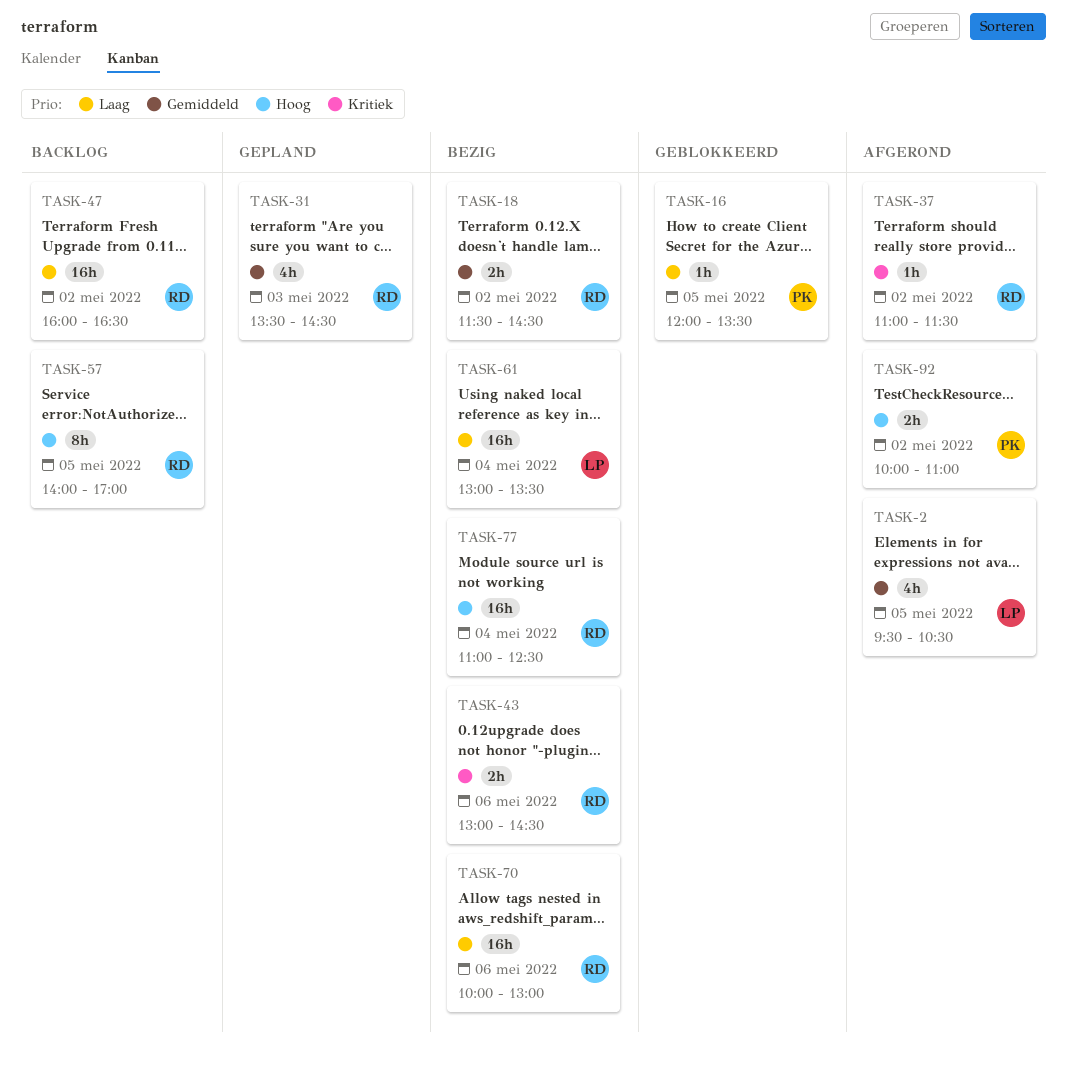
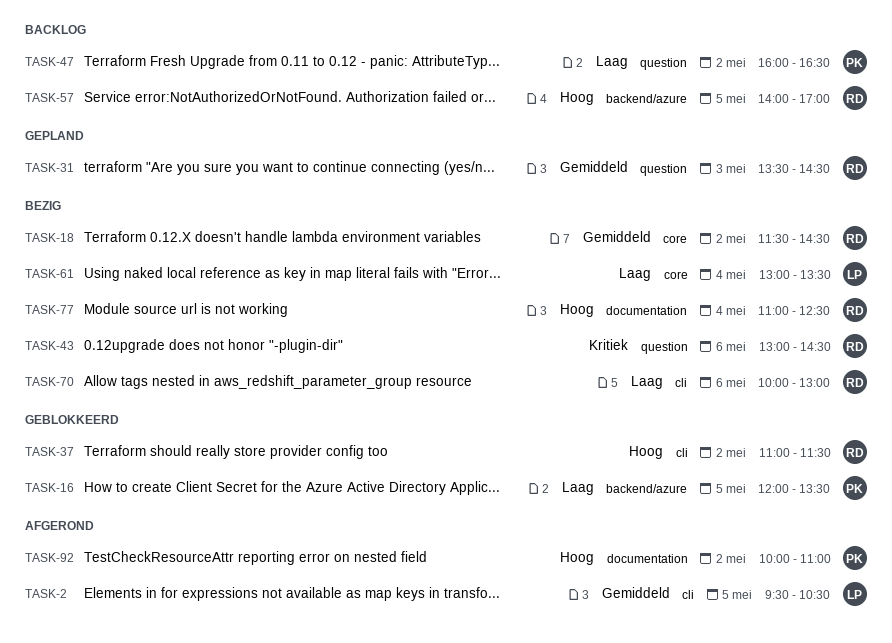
TASK-37, status: Afgerond -> Geblokkeerd
TASK-37, priority: Kritiek -> Hoog
TASK-47, owner: RD -> PK

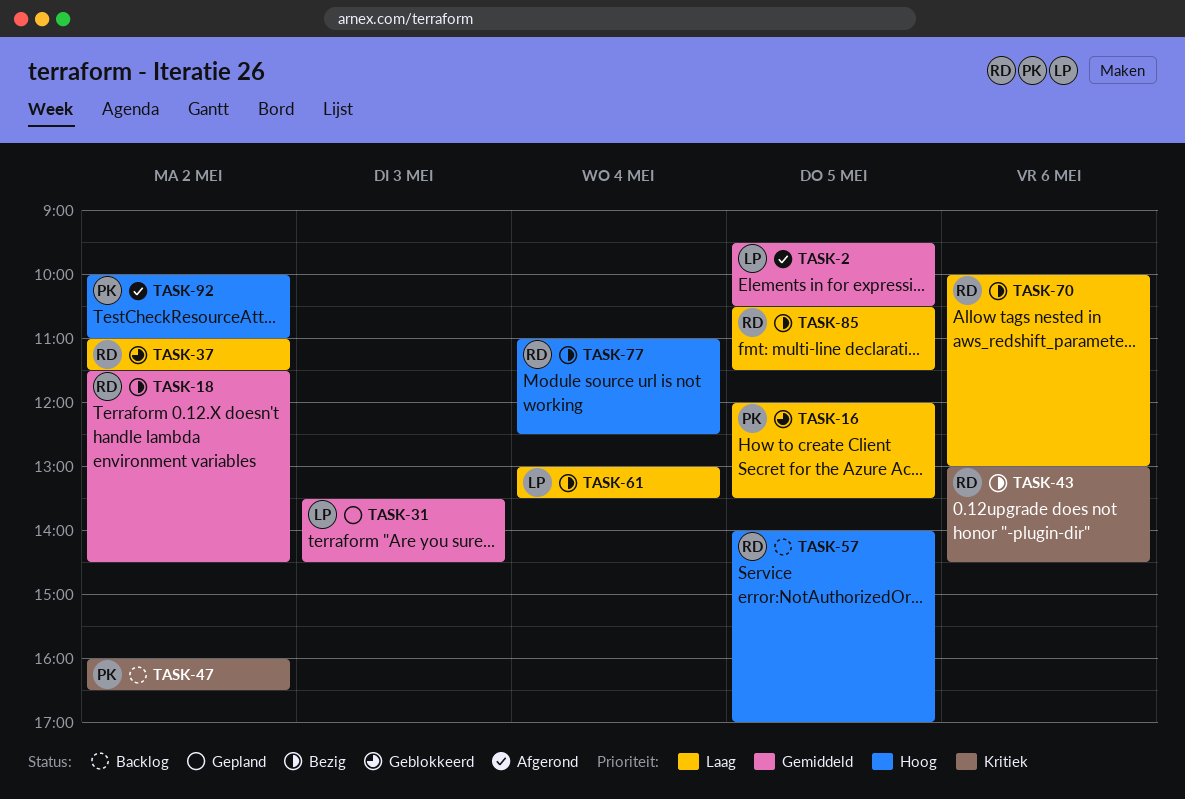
TASK-31, owner: RD -> LP
TASK-37, priority: Hoog -> Laag
TASK-47, priority: Laag -> Kritiek
TASK-85: none -> present

